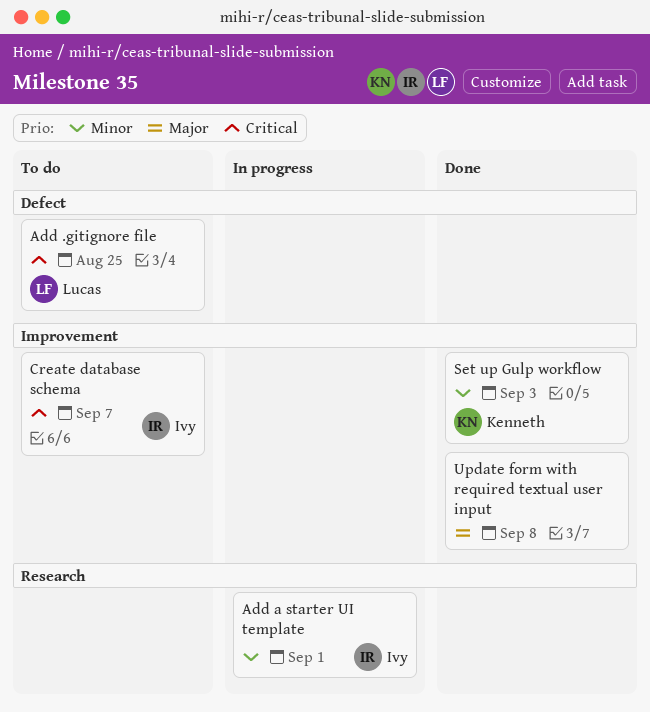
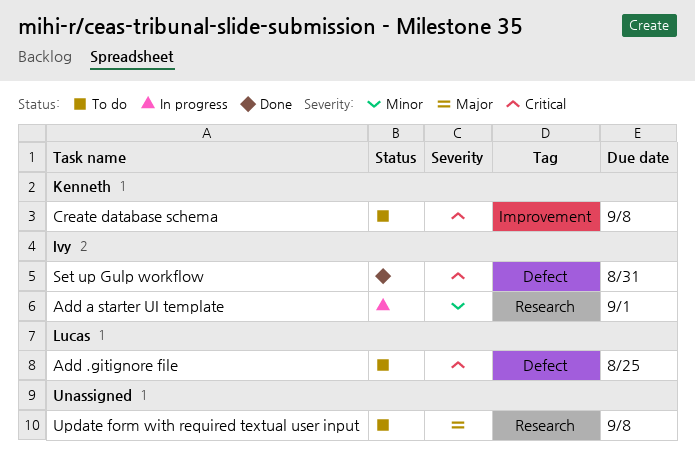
Create database schema, owner: Ivy -> Kenneth
Create database schema, due: Sep 7 -> Sep 8
Set up Gulp workflow, owner: Kenneth -> Ivy
Set up Gulp workflow, priority: Minor -> Critical
Set up Gulp workflow, label: Improvement -> Defect
Set up Gulp workflow, due: Sep 3 -> Aug 31
Update form with required textual user input, status: Done -> To do
Update form with required textual user input, label: Improvement -> Research

